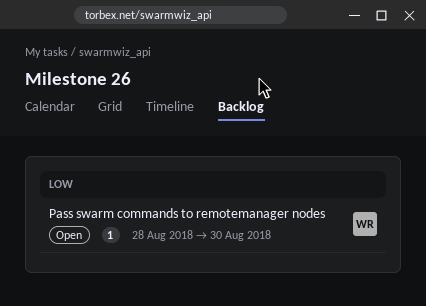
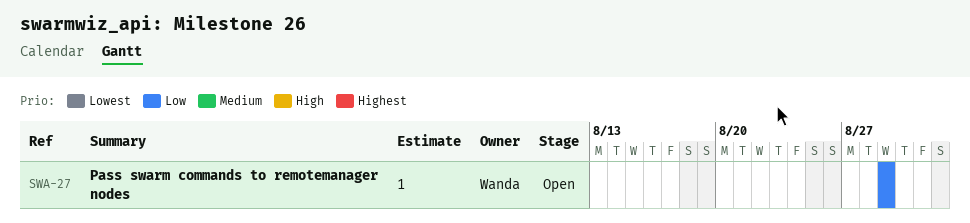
Pass swarm commands to remotemanager nodes, start: Aug 28 -> Aug 29
Pass swarm commands to remotemanager nodes, due: Aug 30 -> Aug 29

